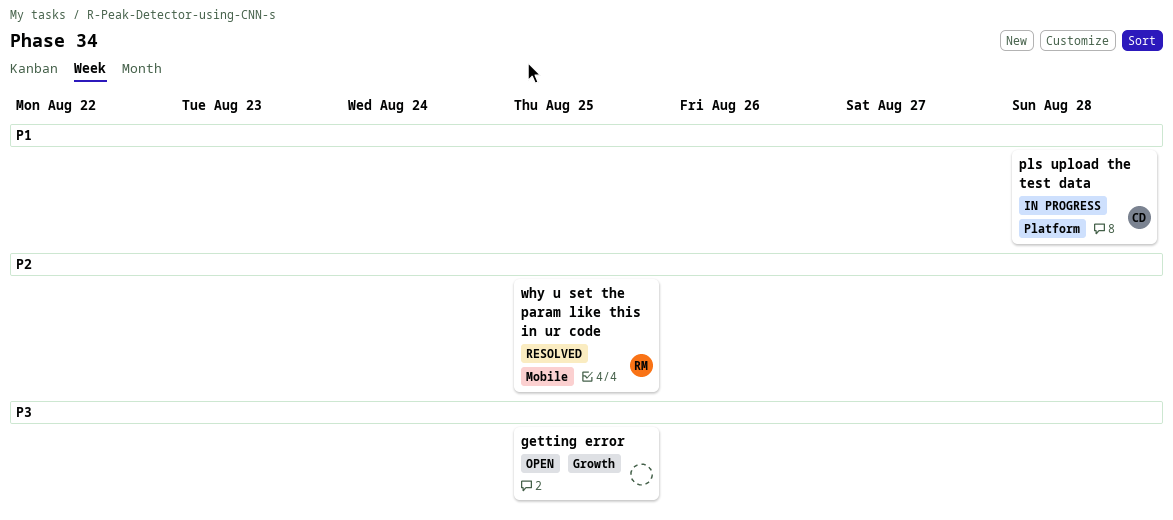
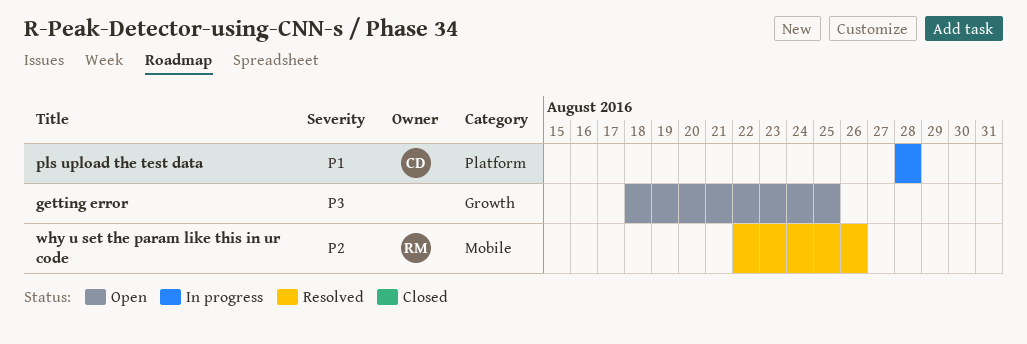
why u set the param like this in ur code, due: Aug 25 -> Aug 26

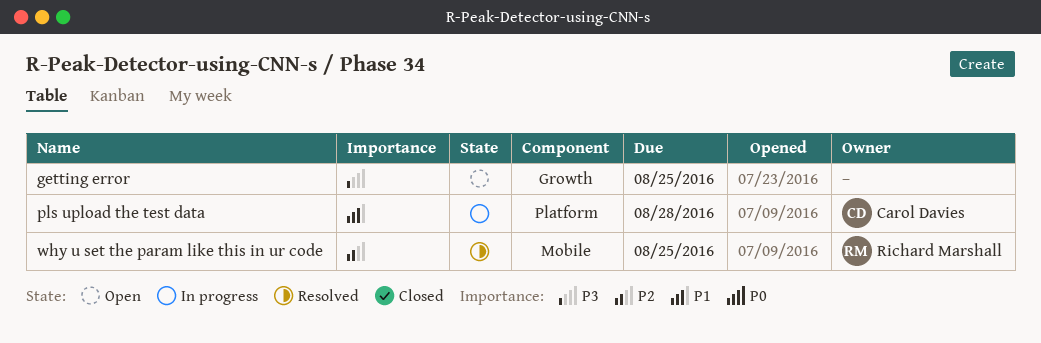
why u set the param like this in ur code, due: Aug 26 -> Aug 25

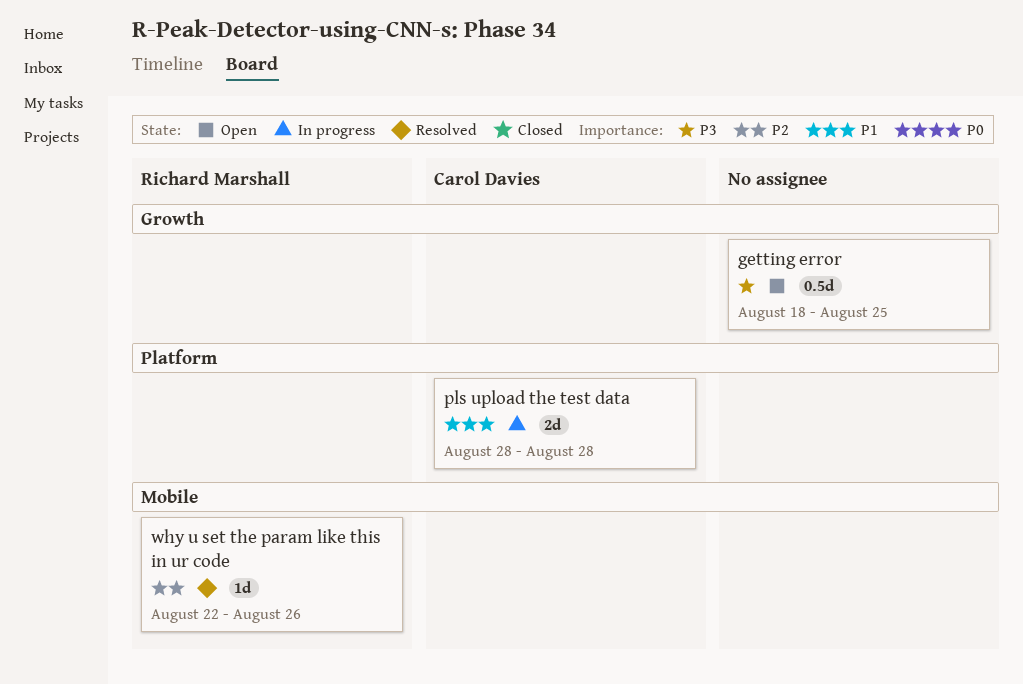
why u set the param like this in ur code, due: Aug 25 -> Aug 26

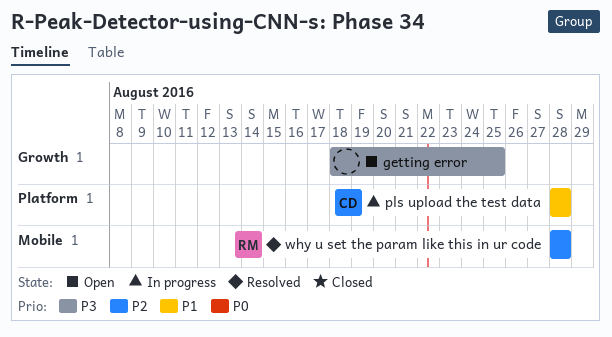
why u set the param like this in ur code, start: Aug 22 -> Aug 28
why u set the param like this in ur code, due: Aug 26 -> Aug 28

